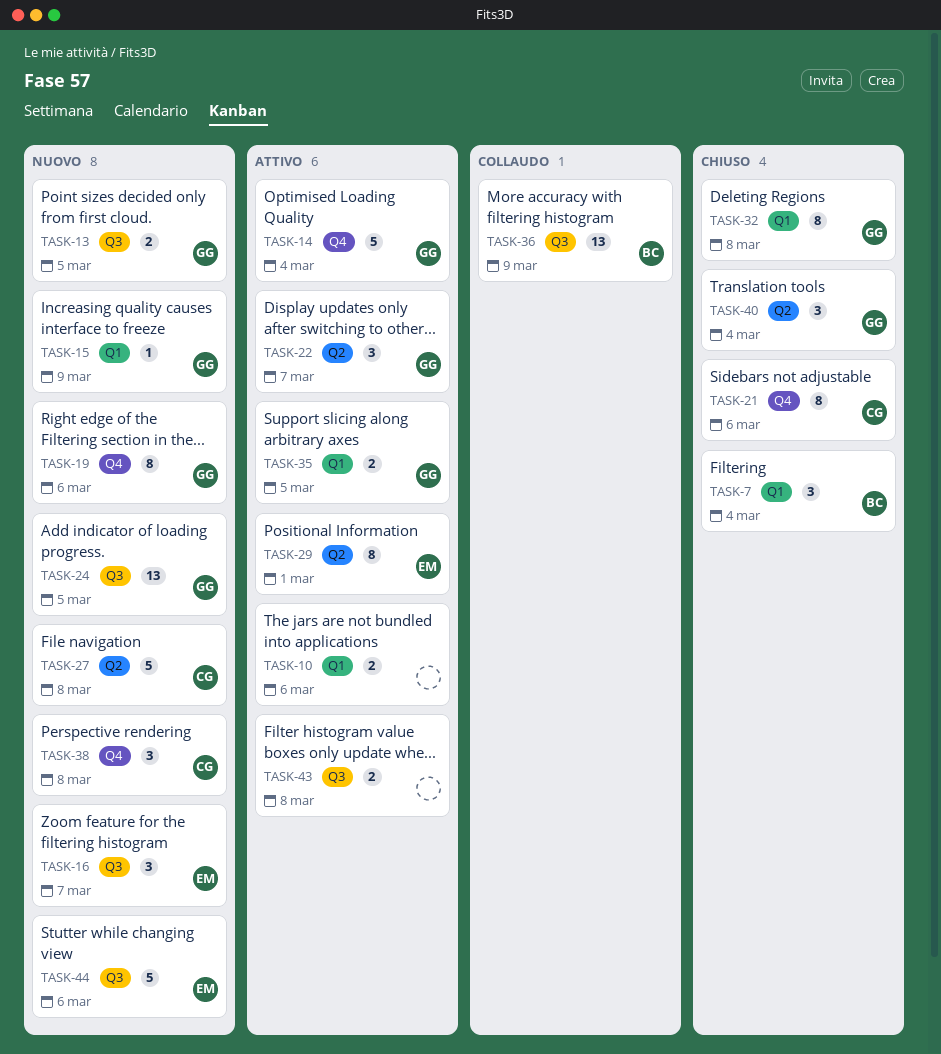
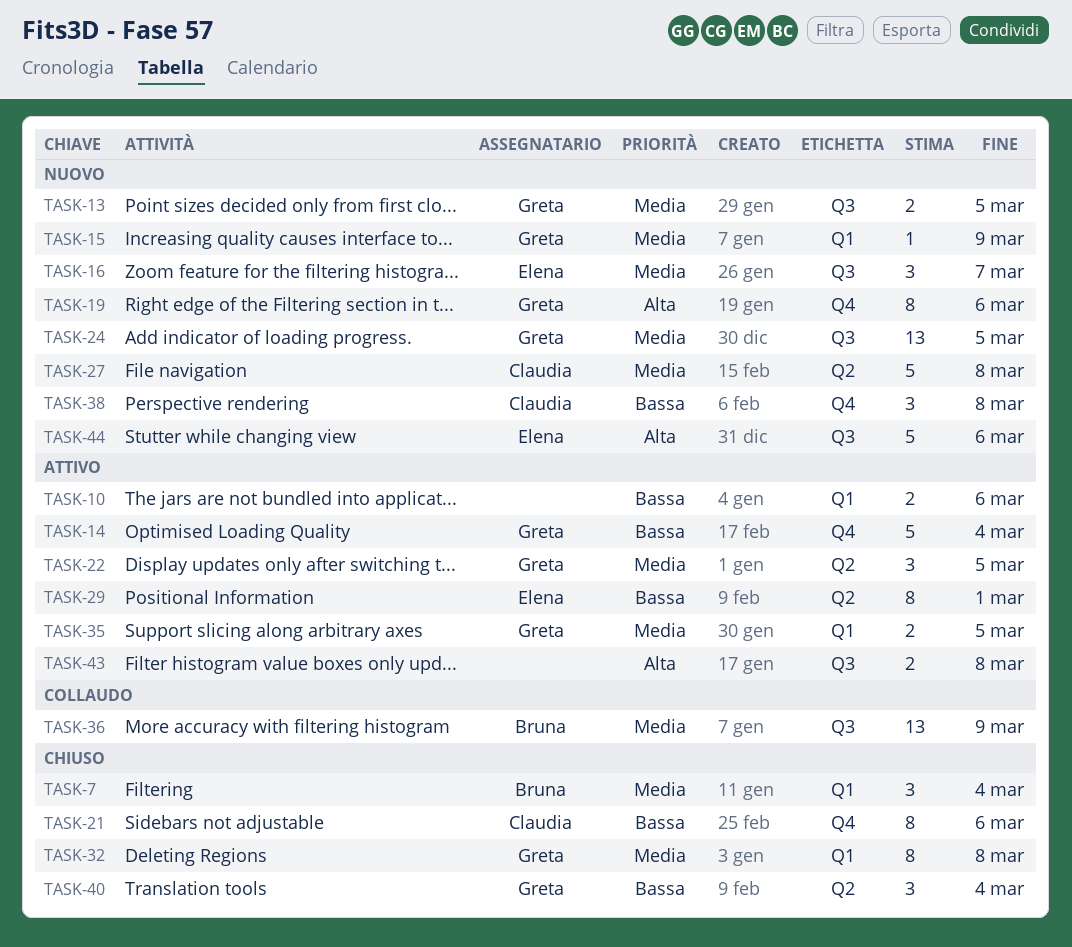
TASK-22, due: Mar 7 -> Mar 5

